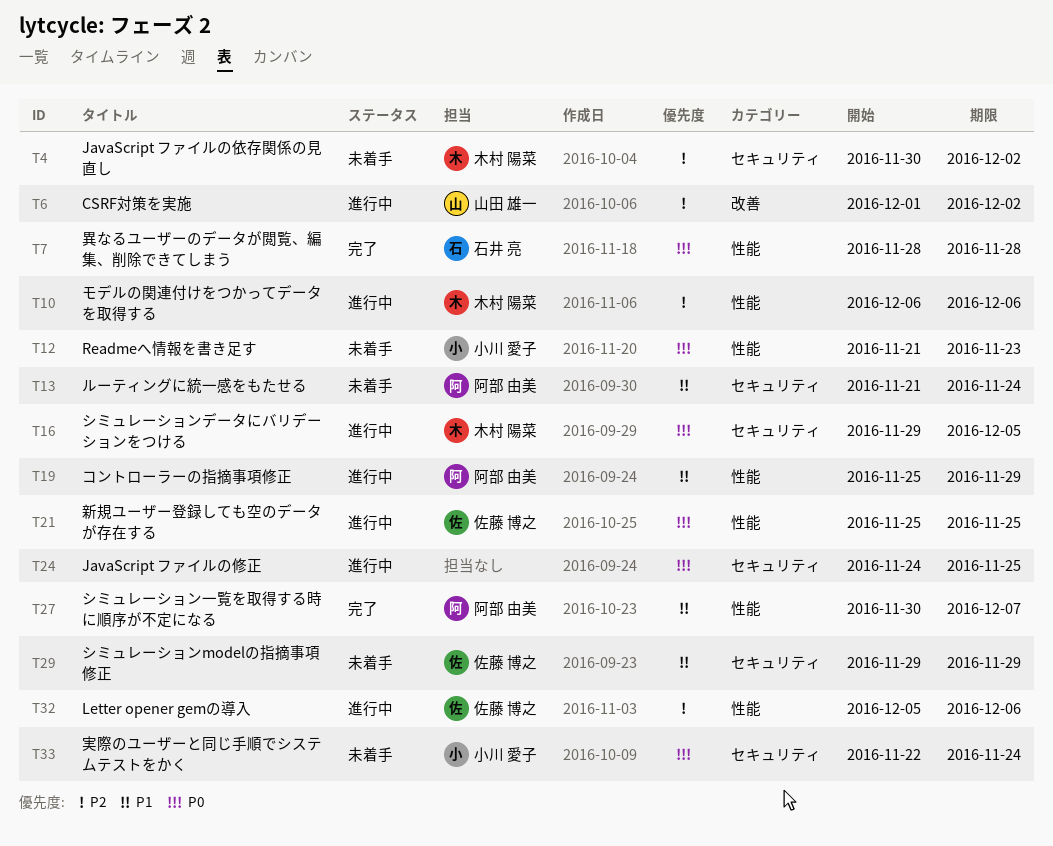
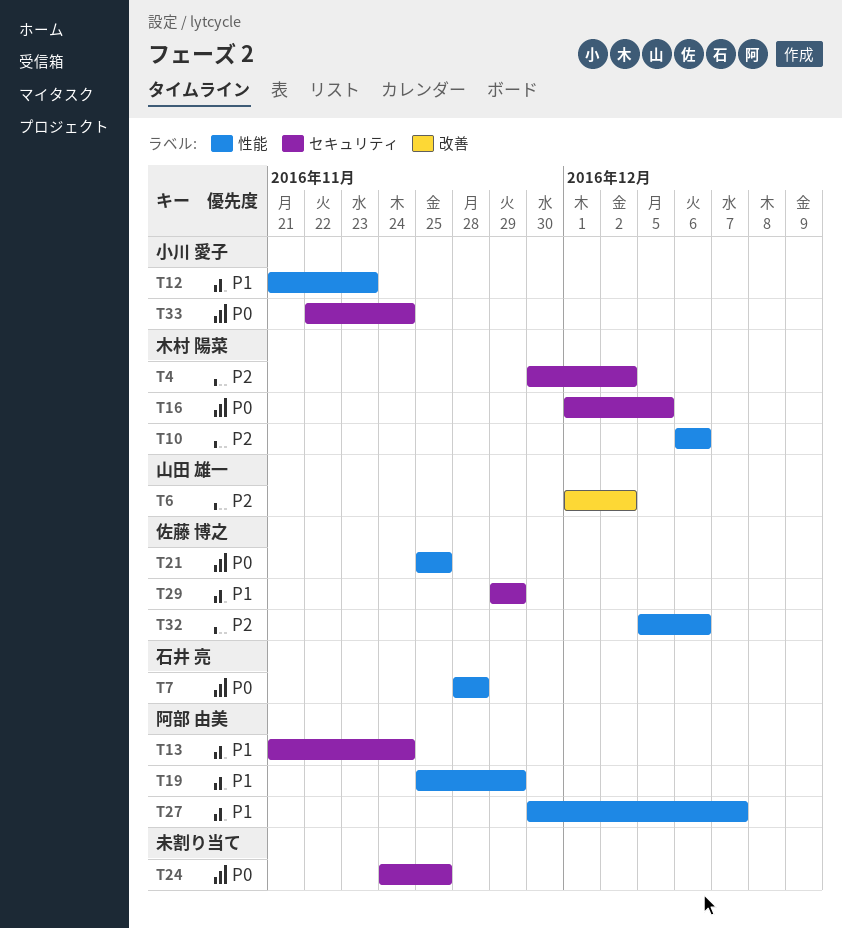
T12, priority: P0 -> P1
T16, start: Nov 29 -> Dec 1

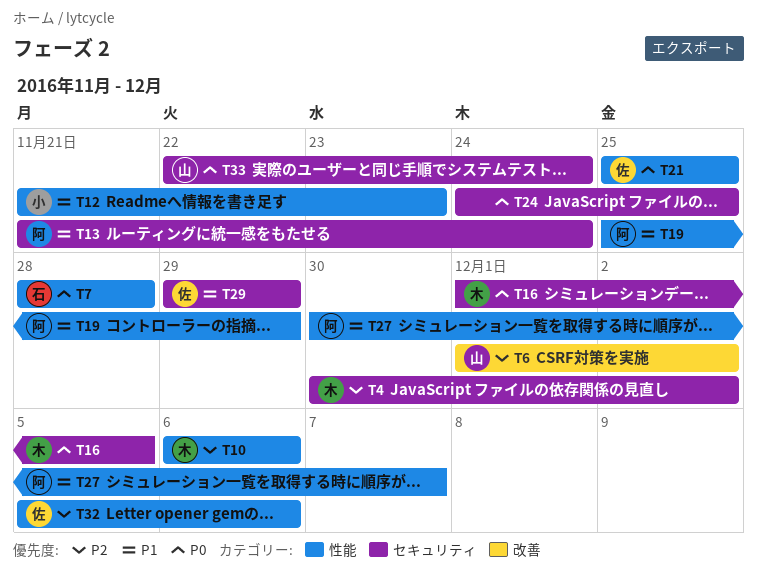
T33, owner: 小川 愛子 -> 山田 雄一

